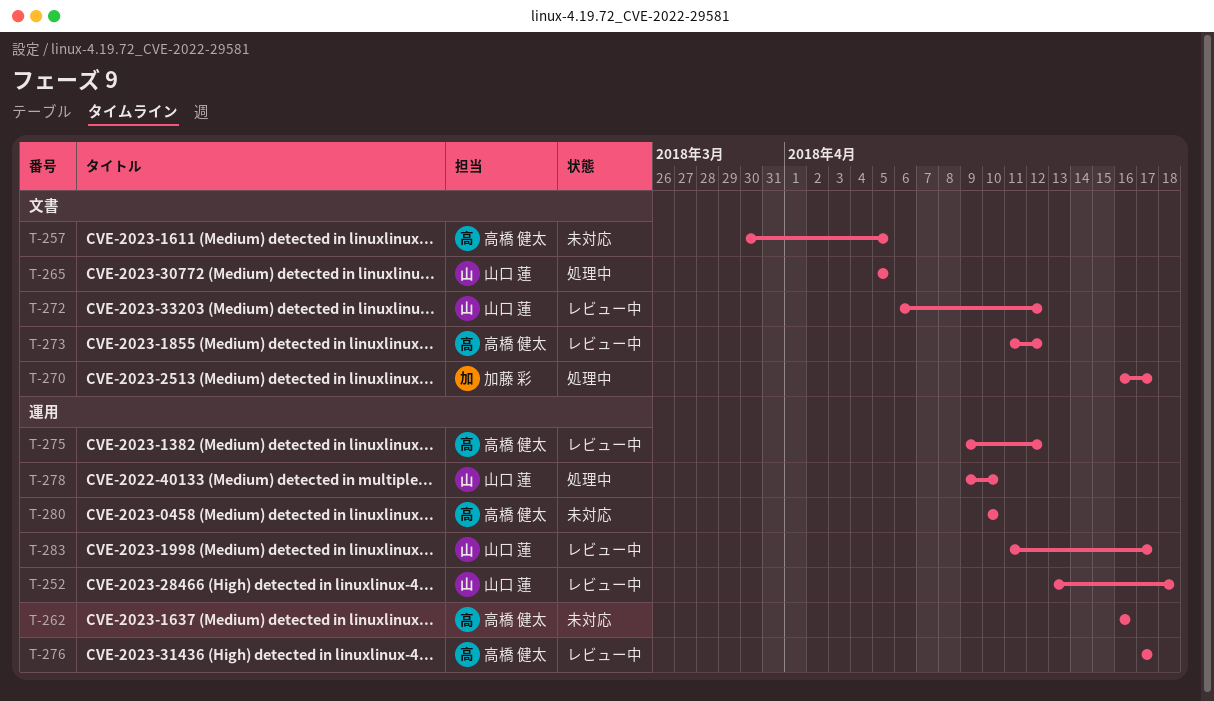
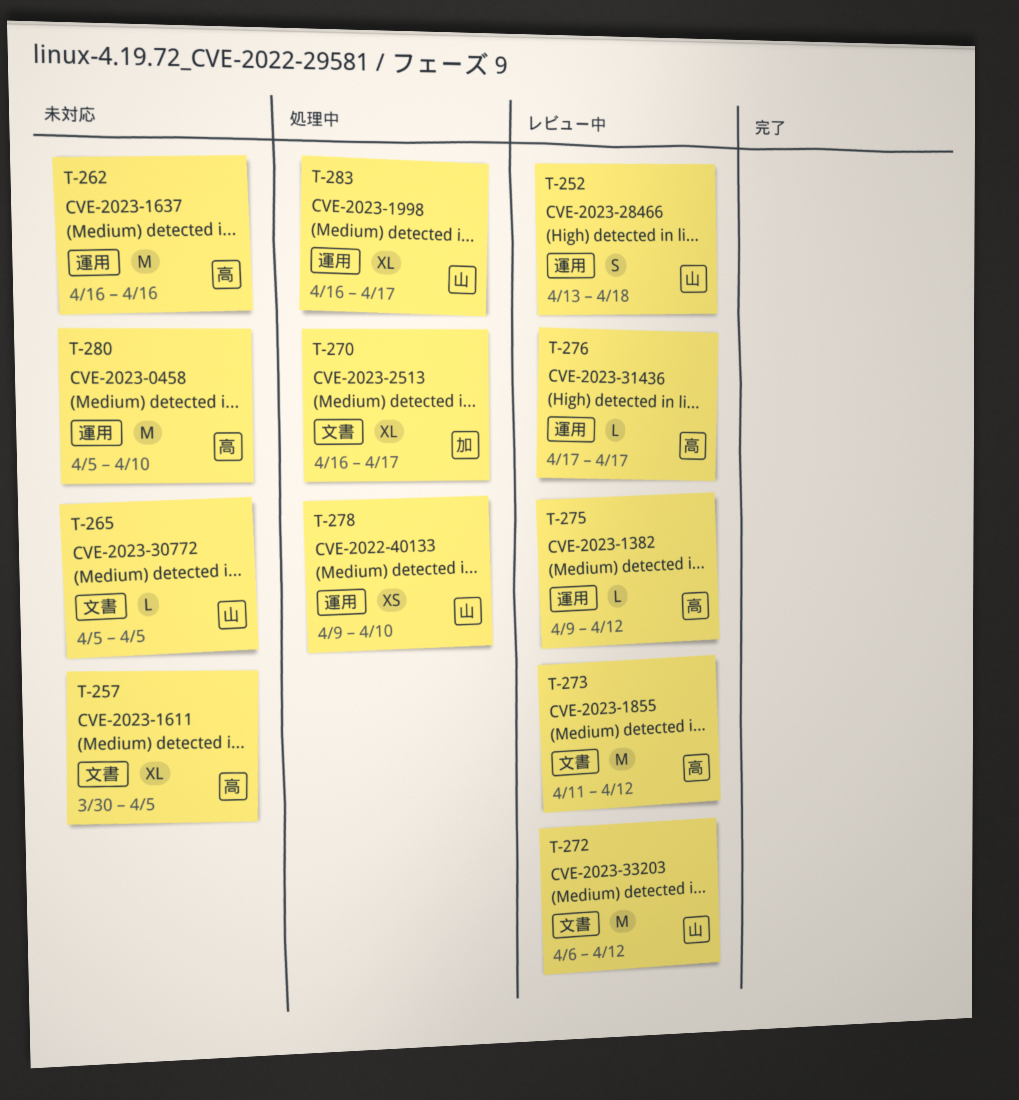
T-265, status: 処理中 -> 未対応
T-280, start: Apr 10 -> Apr 5
T-283, status: レビュー中 -> 処理中
T-283, start: Apr 11 -> Apr 16

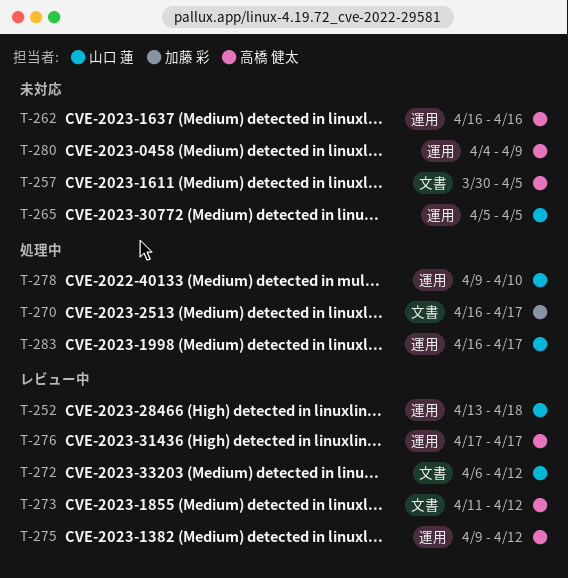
T-265, label: 文書 -> 運用
T-280, start: Apr 5 -> Apr 4
T-280, due: Apr 10 -> Apr 9

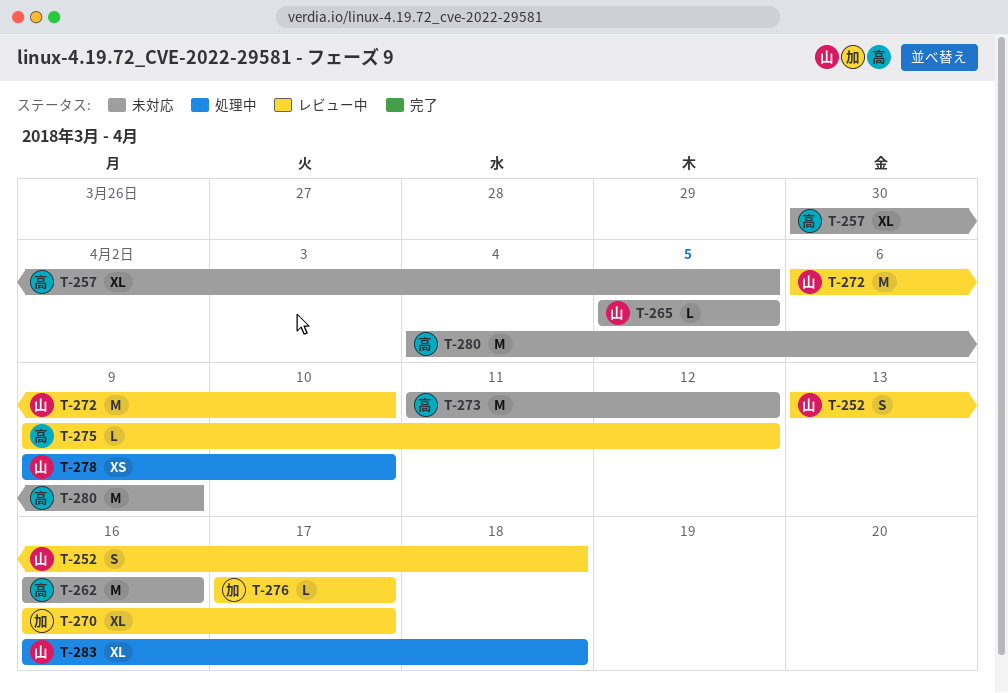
T-270, status: 処理中 -> レビュー中
T-272, due: Apr 12 -> Apr 10
T-273, status: レビュー中 -> 未対応
T-276, owner: 高橋 健太 -> 加藤 彩
T-283, due: Apr 17 -> Apr 18

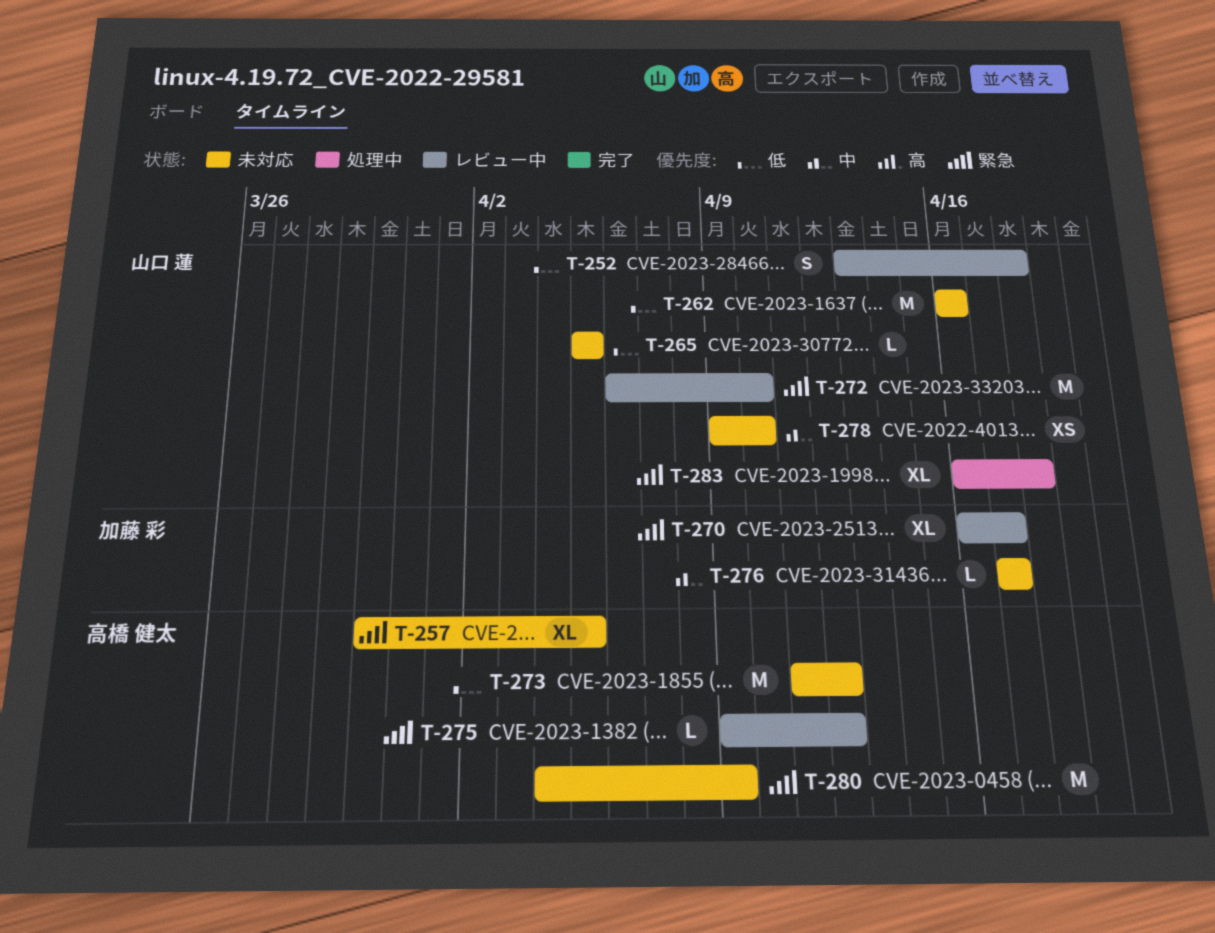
T-262, owner: 高橋 健太 -> 山口 蓮
T-276, status: レビュー中 -> 未対応
T-278, status: 処理中 -> 未対応

